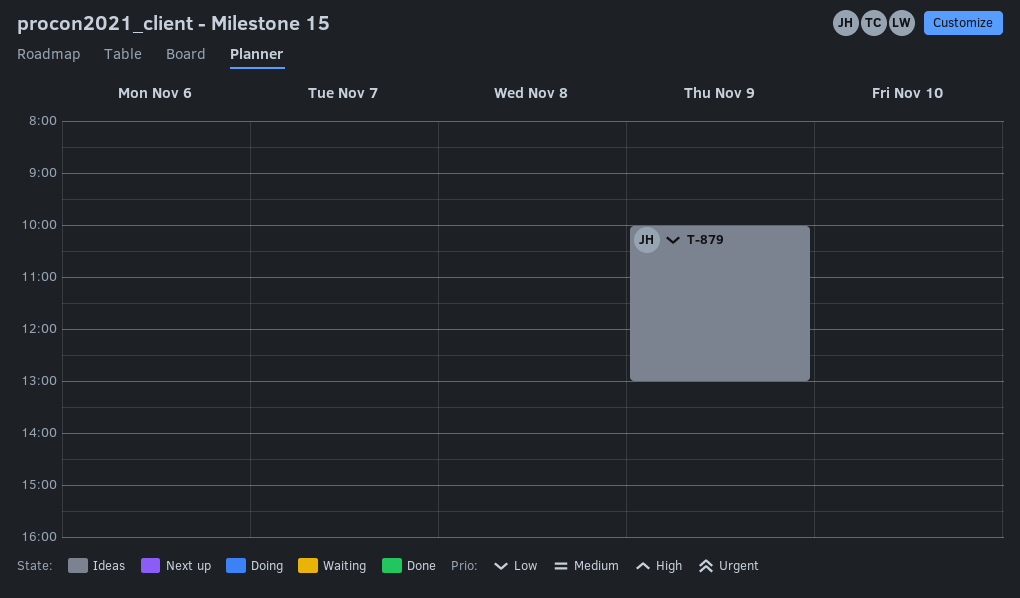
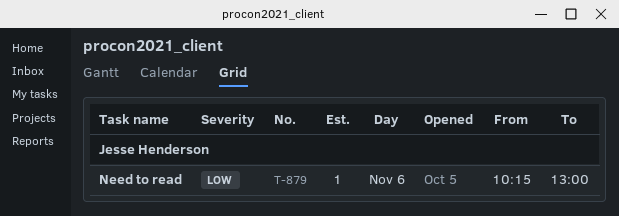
T-879, day: Nov 9 -> Nov 6
T-879, begins: 10:00 -> 10:15

